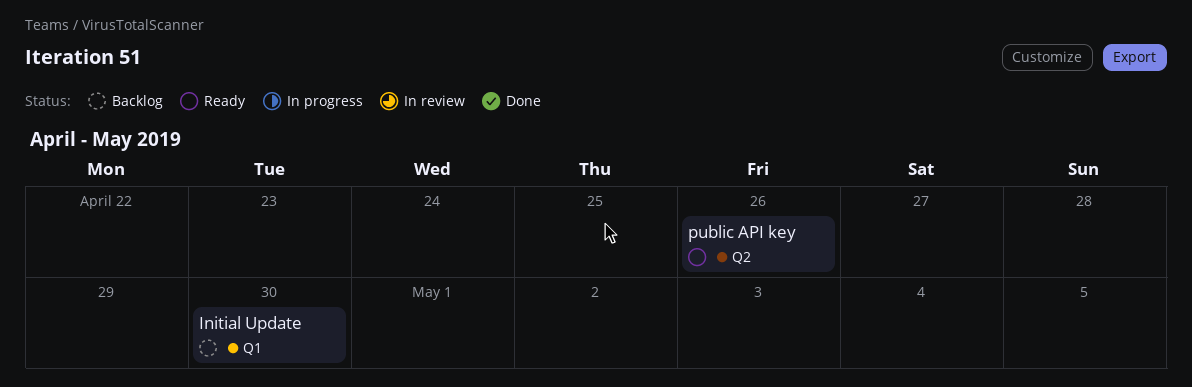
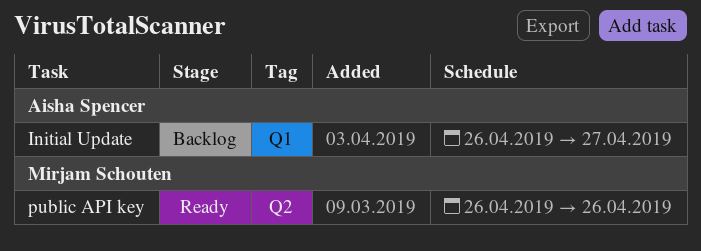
Initial Update, due: Apr 30 -> Apr 27

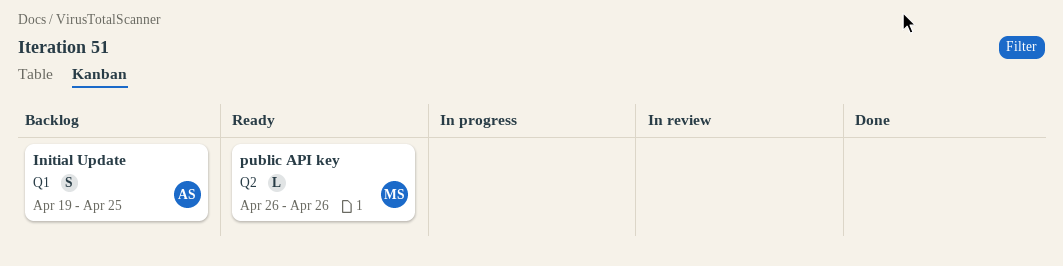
Initial Update, start: Apr 26 -> Apr 19
Initial Update, due: Apr 27 -> Apr 25

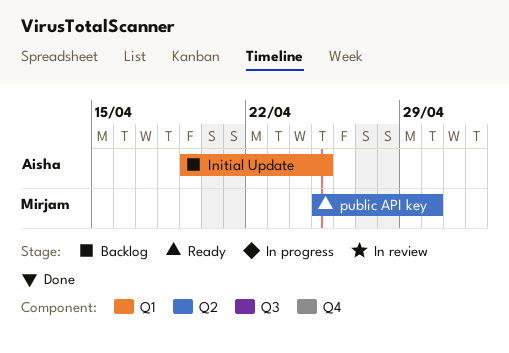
public API key, start: Apr 26 -> Apr 25
public API key, due: Apr 26 -> Apr 30

